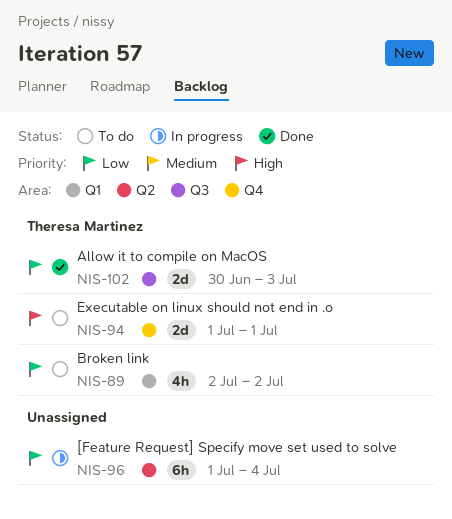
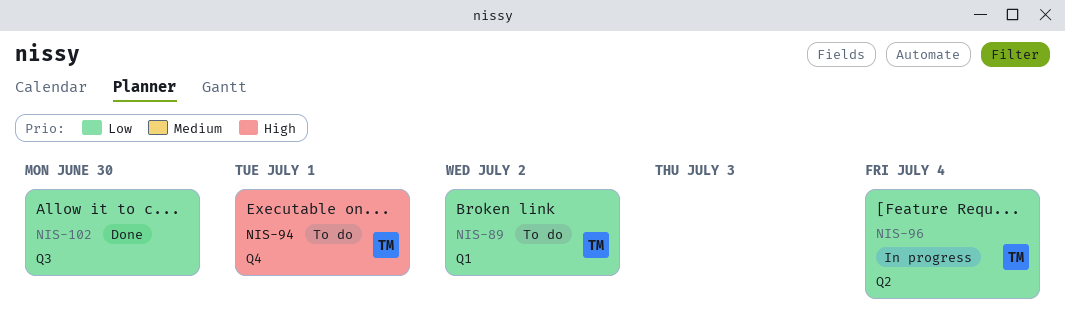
NIS-96, owner: none -> Theresa Martinez
NIS-102, owner: Theresa Martinez -> none
NIS-102, due: Jul 3 -> Jun 30

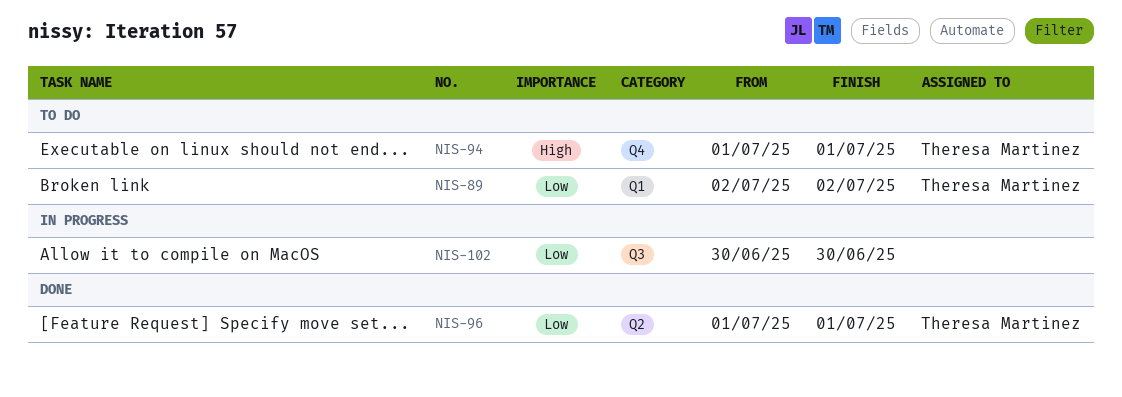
NIS-96, status: In progress -> Done
NIS-96, due: Jul 4 -> Jul 1
NIS-102, status: Done -> In progress

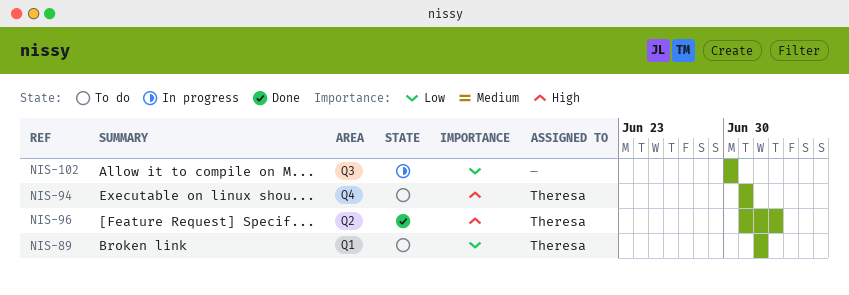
NIS-96, priority: Low -> High
NIS-96, due: Jul 1 -> Jul 3

